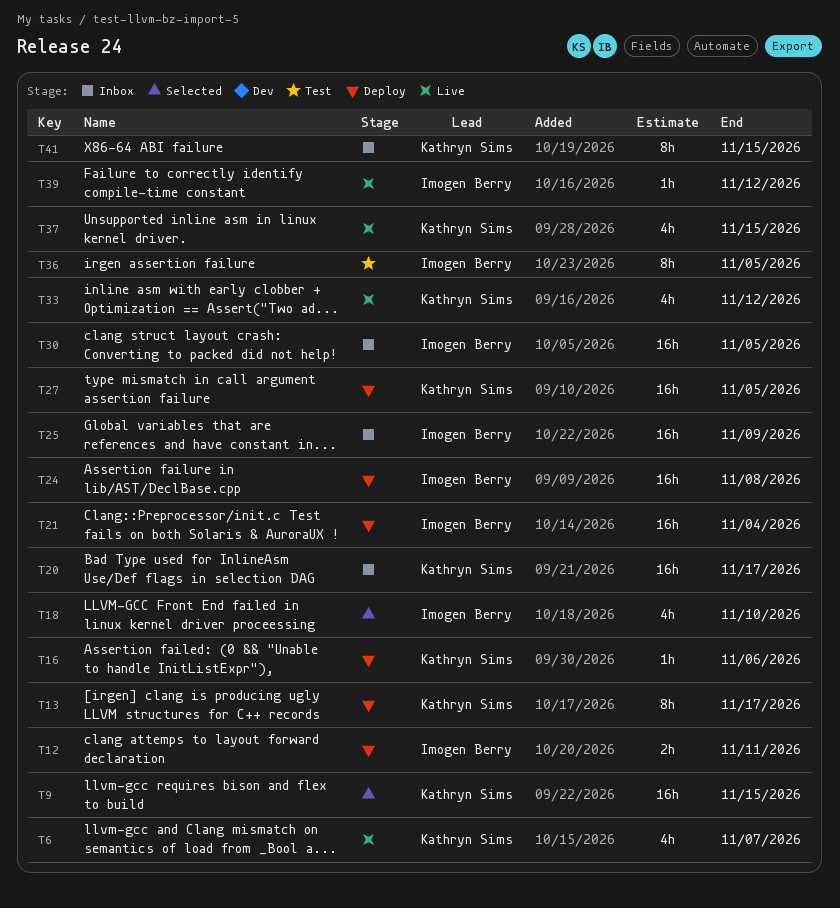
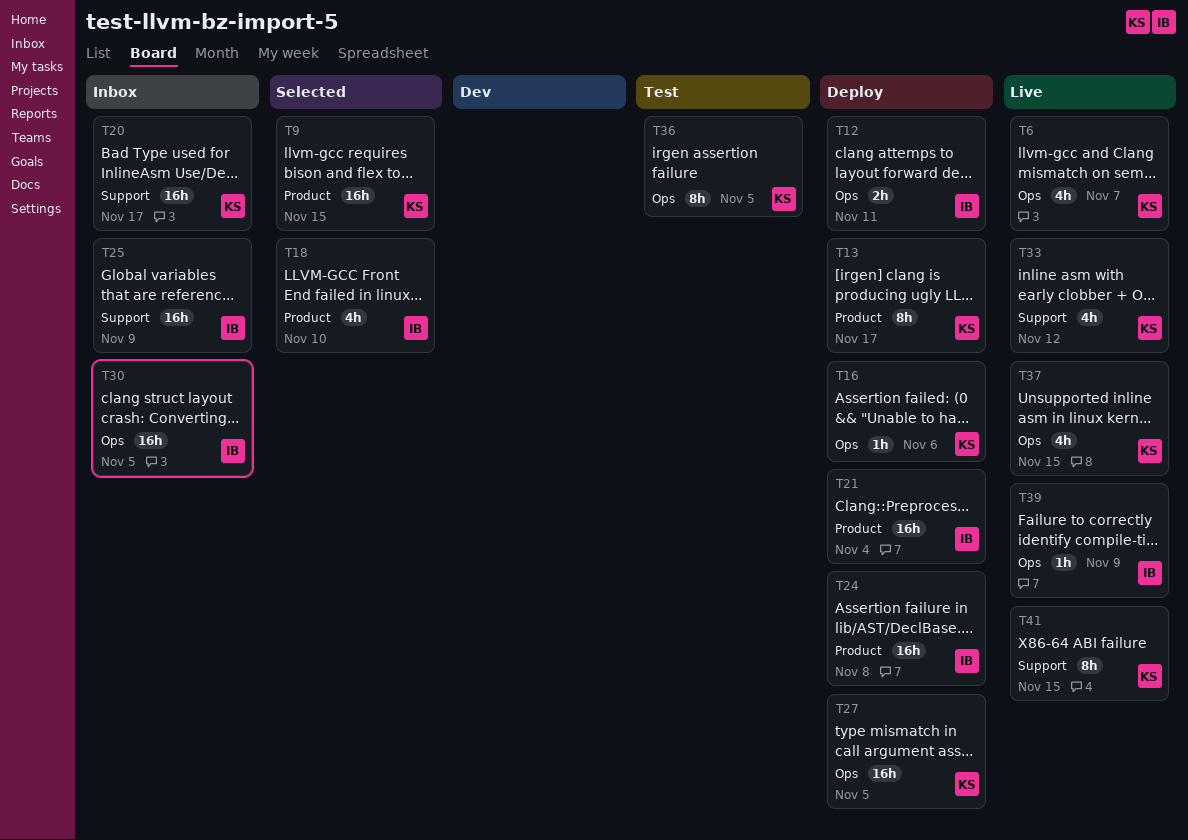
T36, owner: Imogen Berry -> Kathryn Sims
T39, due: Nov 12 -> Nov 9
T41, status: Inbox -> Live

